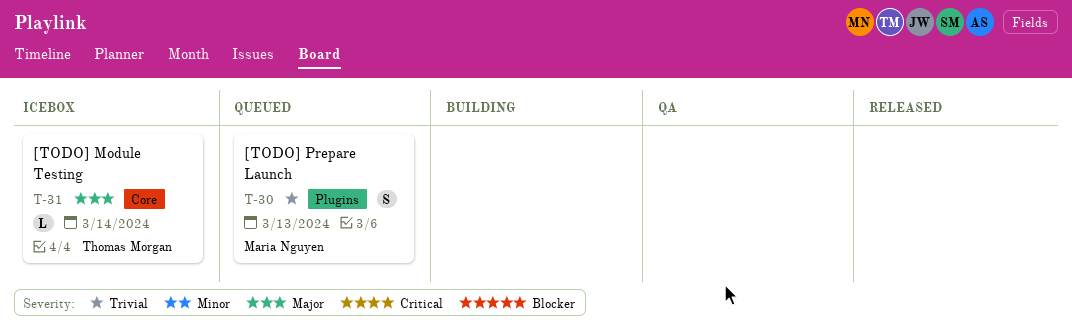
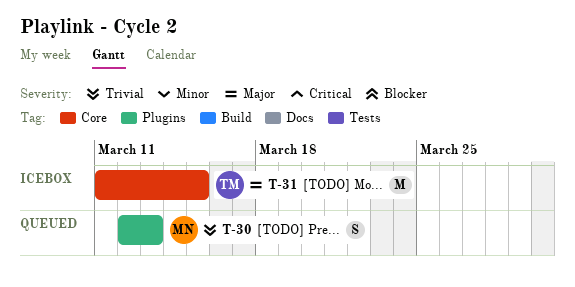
T-31, estimate: L -> M
T-31, due: Mar 14 -> Mar 15

